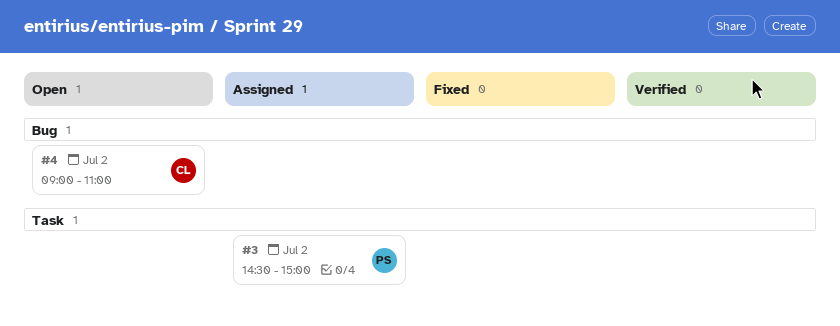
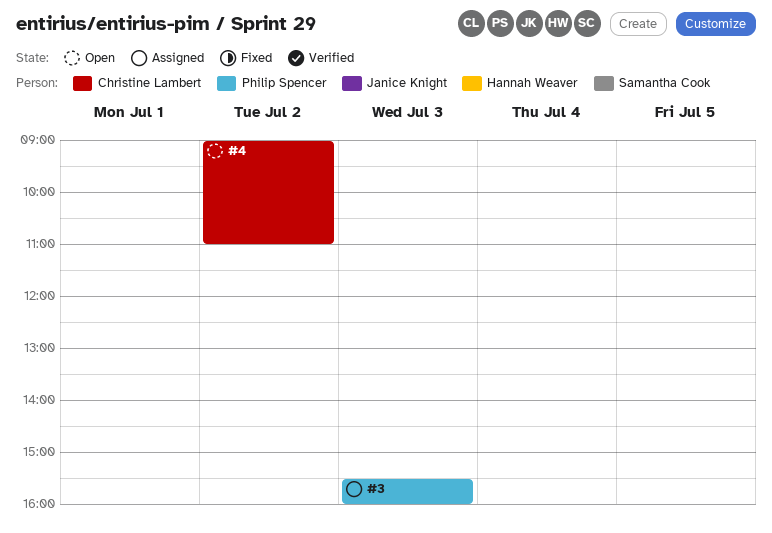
#3, day: Jul 2 -> Jul 3
#3, begins: 14:30 -> 15:30
#3, ends: 15:00 -> 16:00

